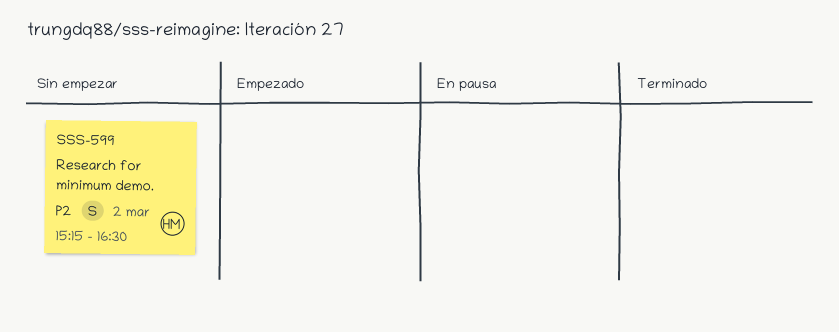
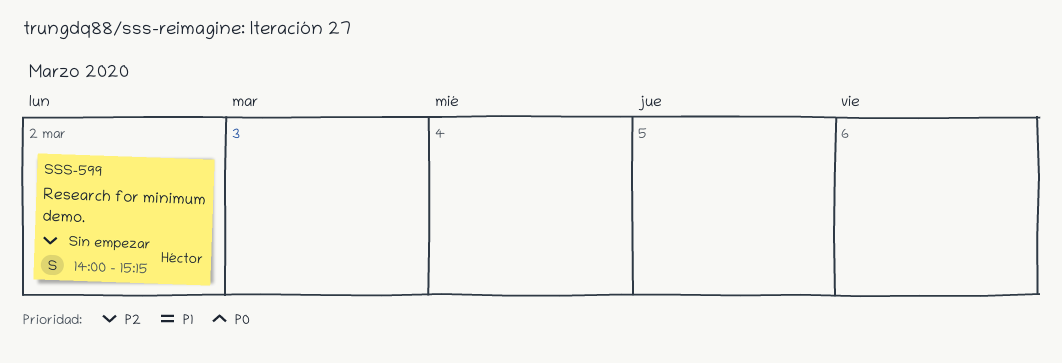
SSS-599, begins: 15:15 -> 14:00
SSS-599, ends: 16:30 -> 15:15

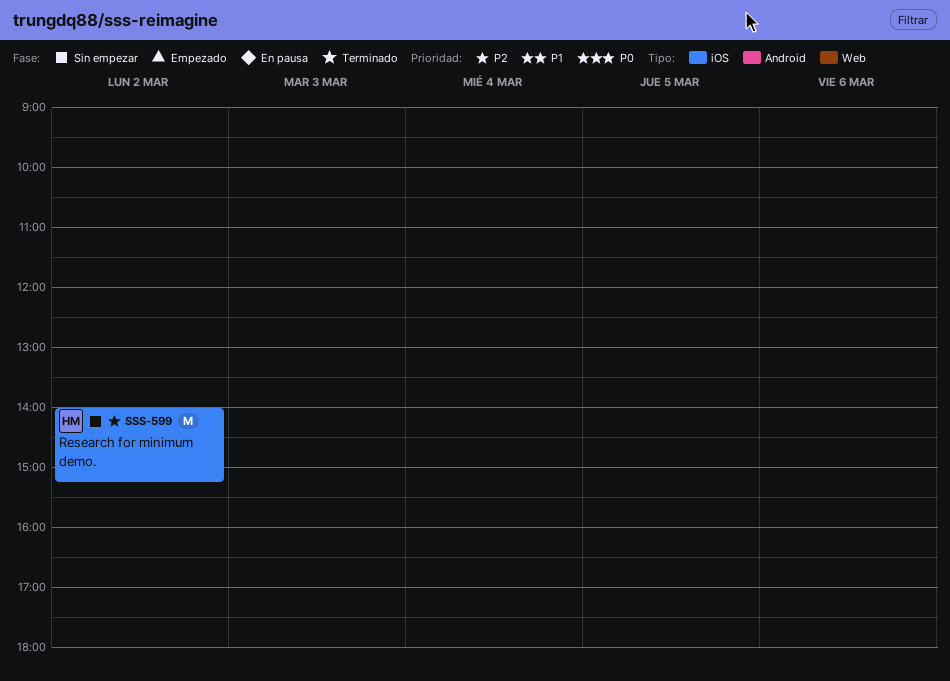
SSS-599, estimate: S -> M

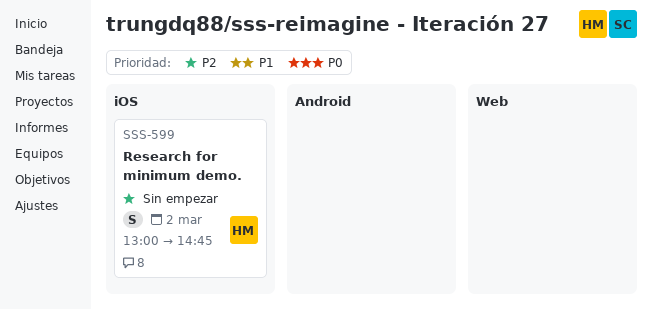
SSS-599, estimate: M -> S
SSS-599, begins: 14:00 -> 13:00
SSS-599, ends: 15:15 -> 14:45

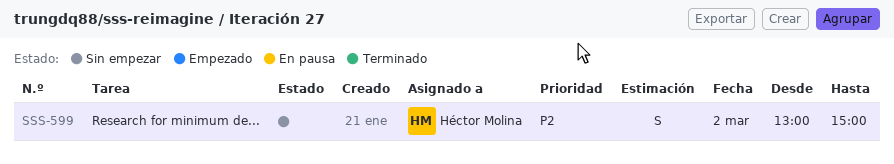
SSS-599, ends: 14:45 -> 15:00

